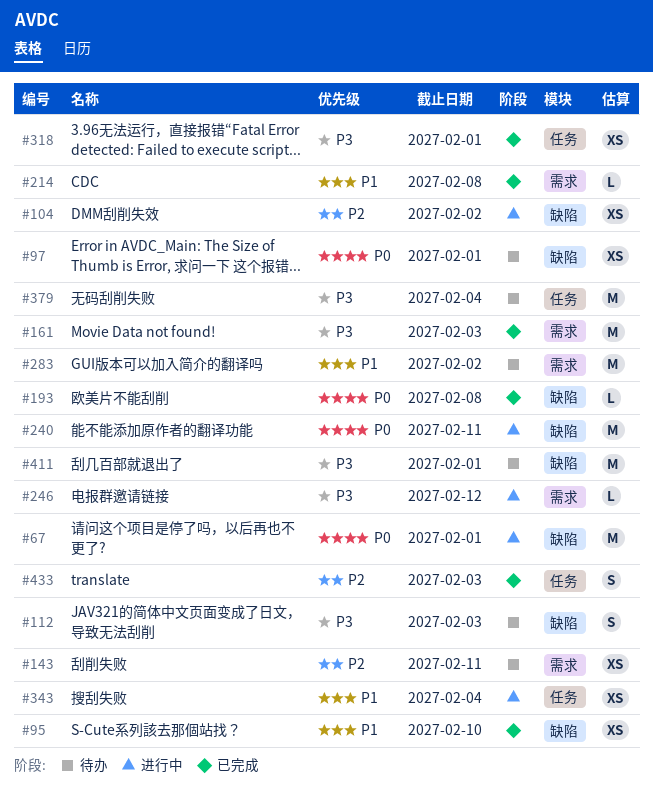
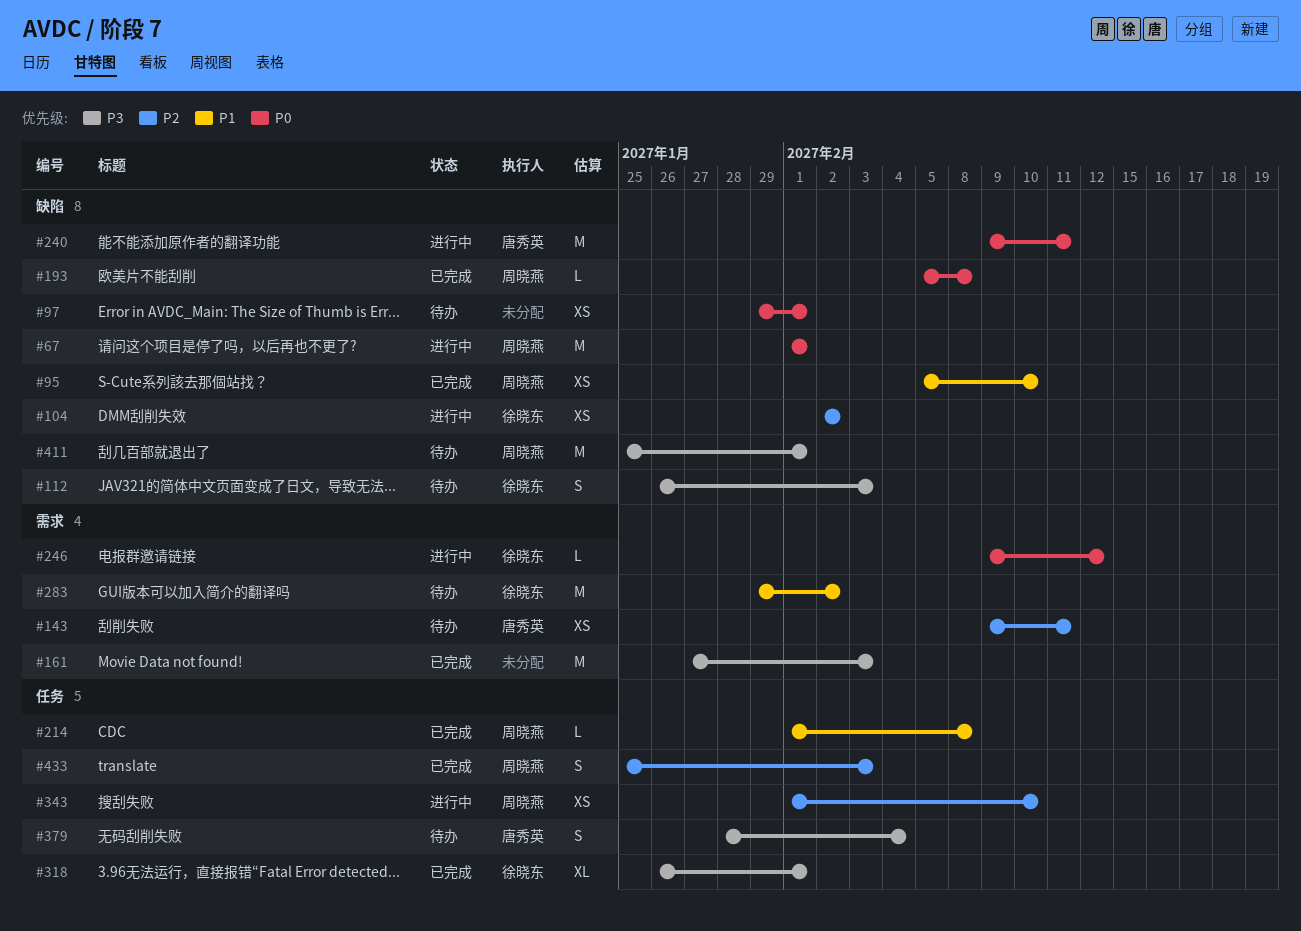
#214, label: 需求 -> 任务
#246, priority: P3 -> P0
#318, estimate: XS -> XL
#343, priority: P1 -> P2
#343, due: Feb 4 -> Feb 10
#379, estimate: M -> S

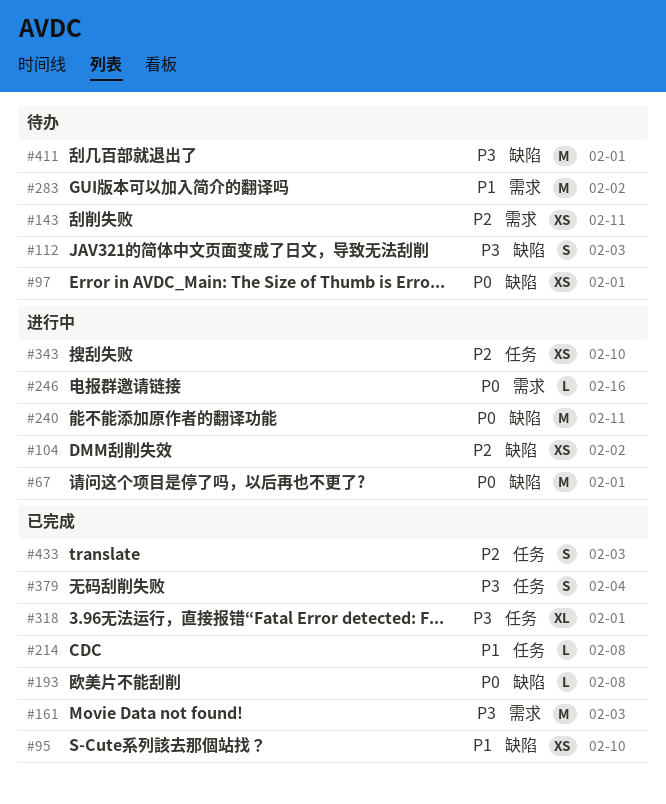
#246, due: Feb 12 -> Feb 16
#379, status: 待办 -> 已完成

